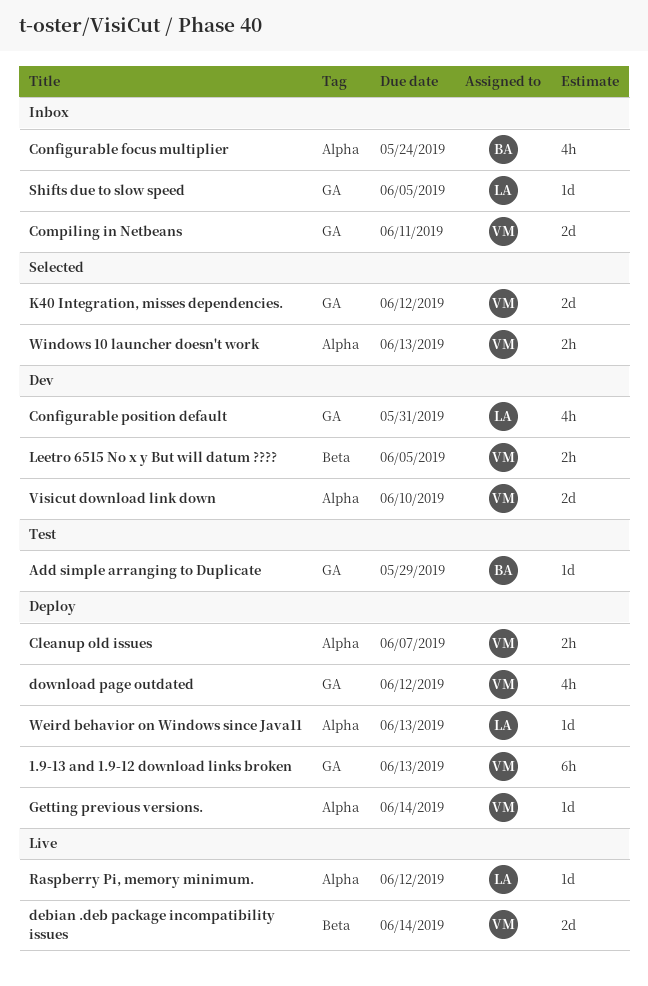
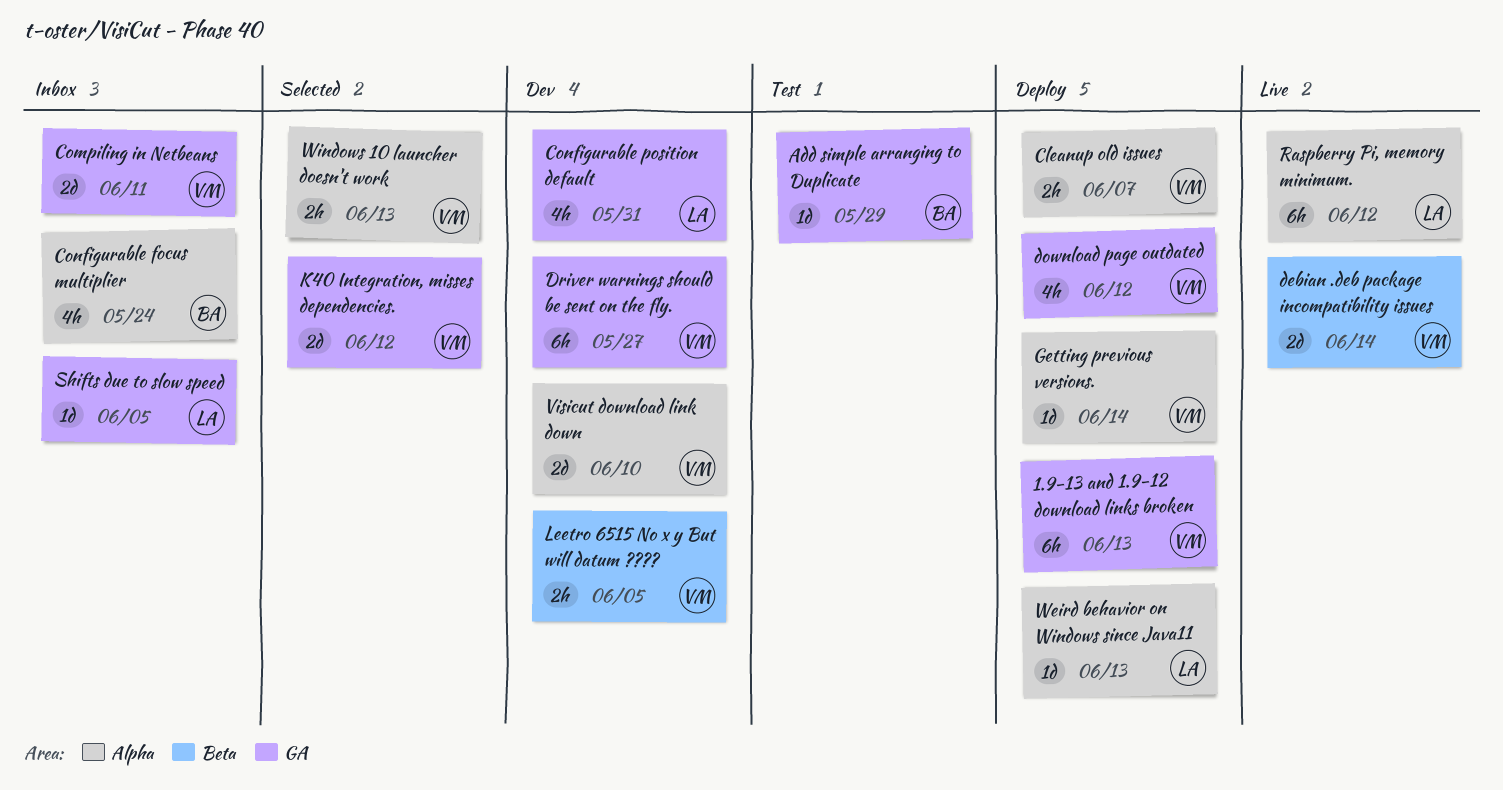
Driver warnings should be sent on the fly.: none -> present
Raspberry Pi, memory minimum., estimate: 1d -> 6h

